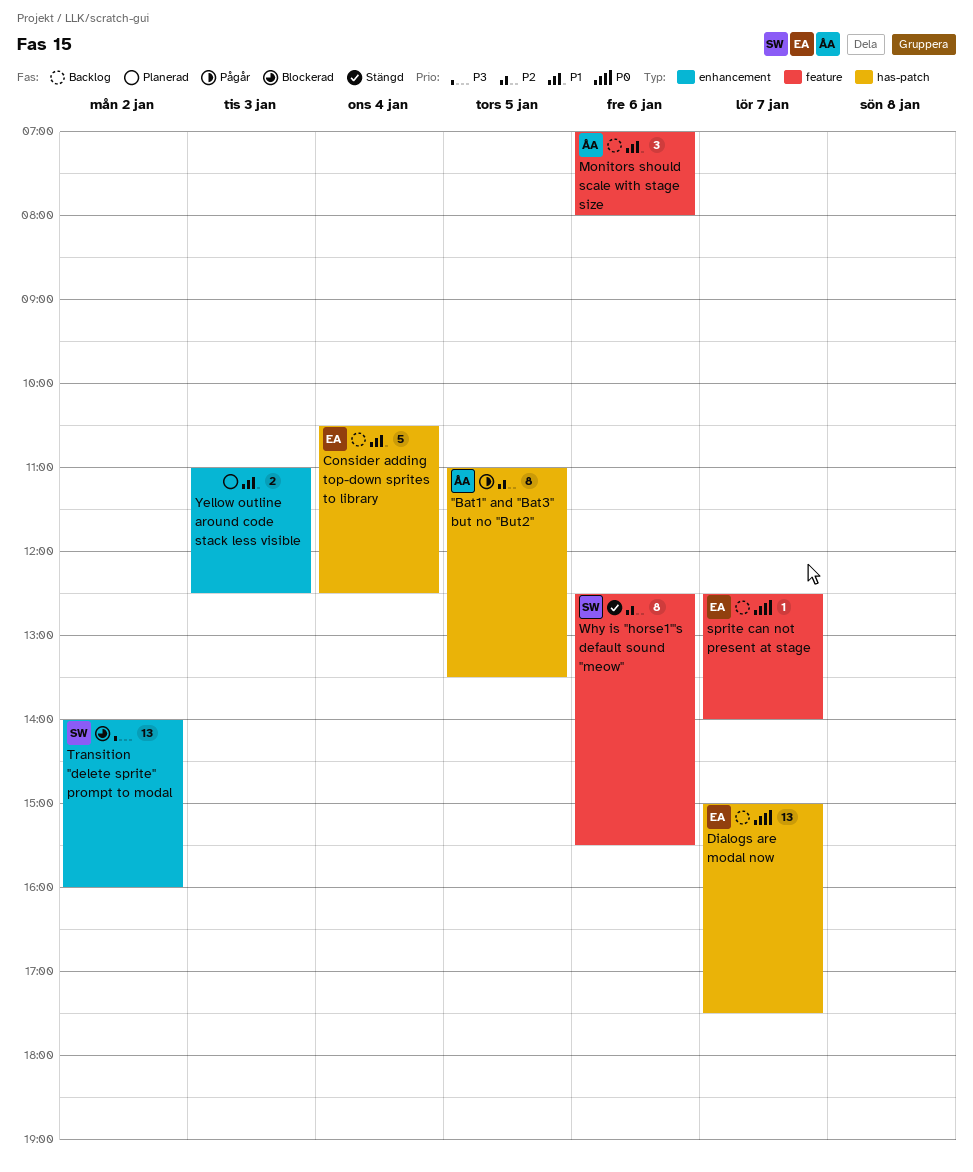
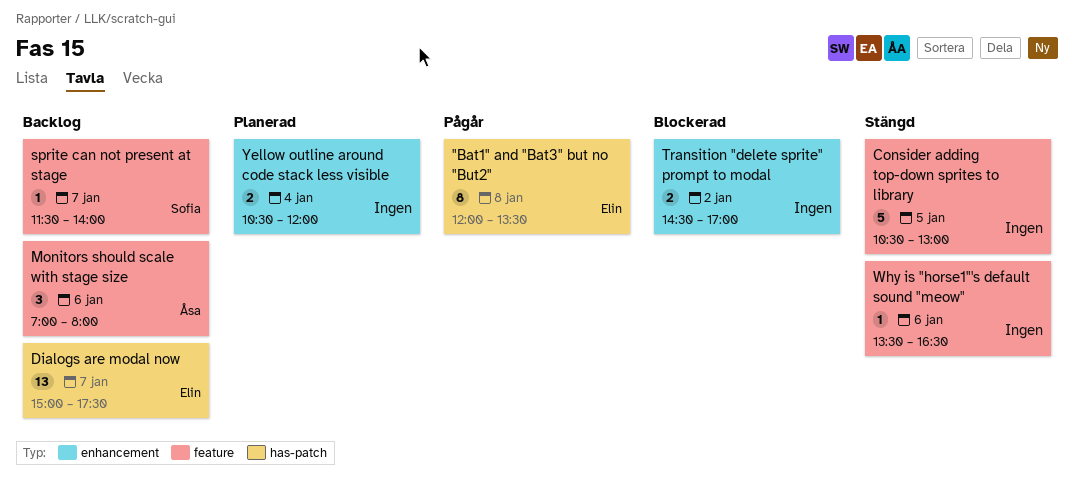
"Bat1" and "Bat3" but no "But2", owner: Åsa -> Elin
"Bat1" and "Bat3" but no "But2", day: Jan 5 -> Jan 8
"Bat1" and "Bat3" but no "But2", begins: 11:00 -> 12:00
Consider adding top-down sprites to library, status: Backlog -> Stängd
Consider adding top-down sprites to library, owner: Elin -> none
Consider adding top-down sprites to library, label: has-patch -> feature
Consider adding top-down sprites to library, day: Jan 4 -> Jan 5
Consider adding top-down sprites to library, ends: 12:30 -> 13:00
sprite can not present at stage, owner: Elin -> Sofia
sprite can not present at stage, begins: 12:30 -> 11:30
Transition "delete sprite" prompt to modal, owner: Sofia -> none
Transition "delete sprite" prompt to modal, estimate: 13 -> 2
Transition "delete sprite" prompt to modal, begins: 14:00 -> 14:30
Transition "delete sprite" prompt to modal, ends: 16:00 -> 17:00
Why is "horse1"'s default sound "meow", owner: Sofia -> none
Why is "horse1"'s default sound "meow", estimate: 8 -> 1
Why is "horse1"'s default sound "meow", begins: 12:30 -> 13:30
Why is "horse1"'s default sound "meow", ends: 15:30 -> 16:30
Yellow outline around code stack less visible, day: Jan 3 -> Jan 4
Yellow outline around code stack less visible, begins: 11:00 -> 10:30
Yellow outline around code stack less visible, ends: 12:30 -> 12:00

